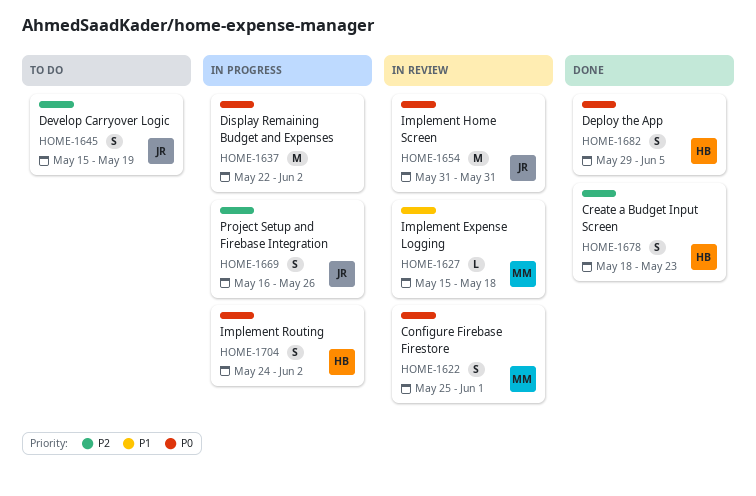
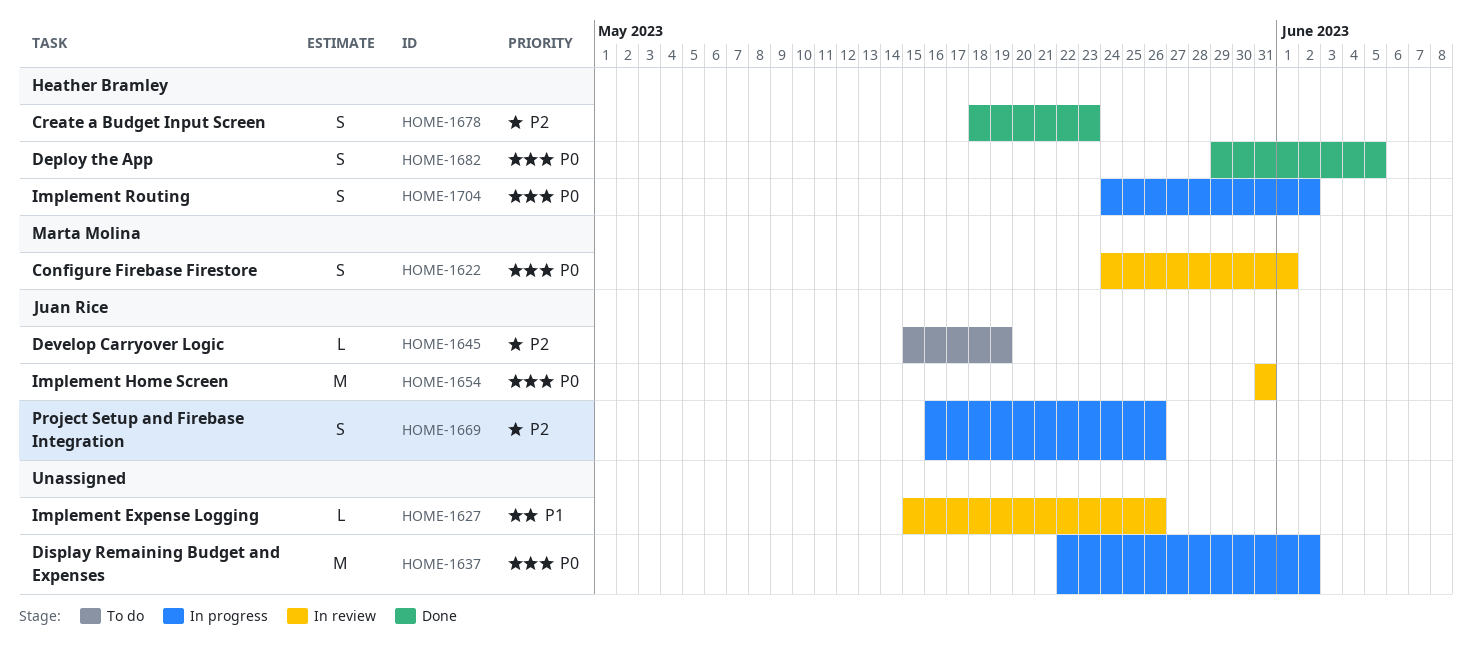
HOME-1622, start: May 25 -> May 24
HOME-1627, owner: Marta Molina -> none
HOME-1627, due: May 18 -> May 26
HOME-1645, estimate: S -> L

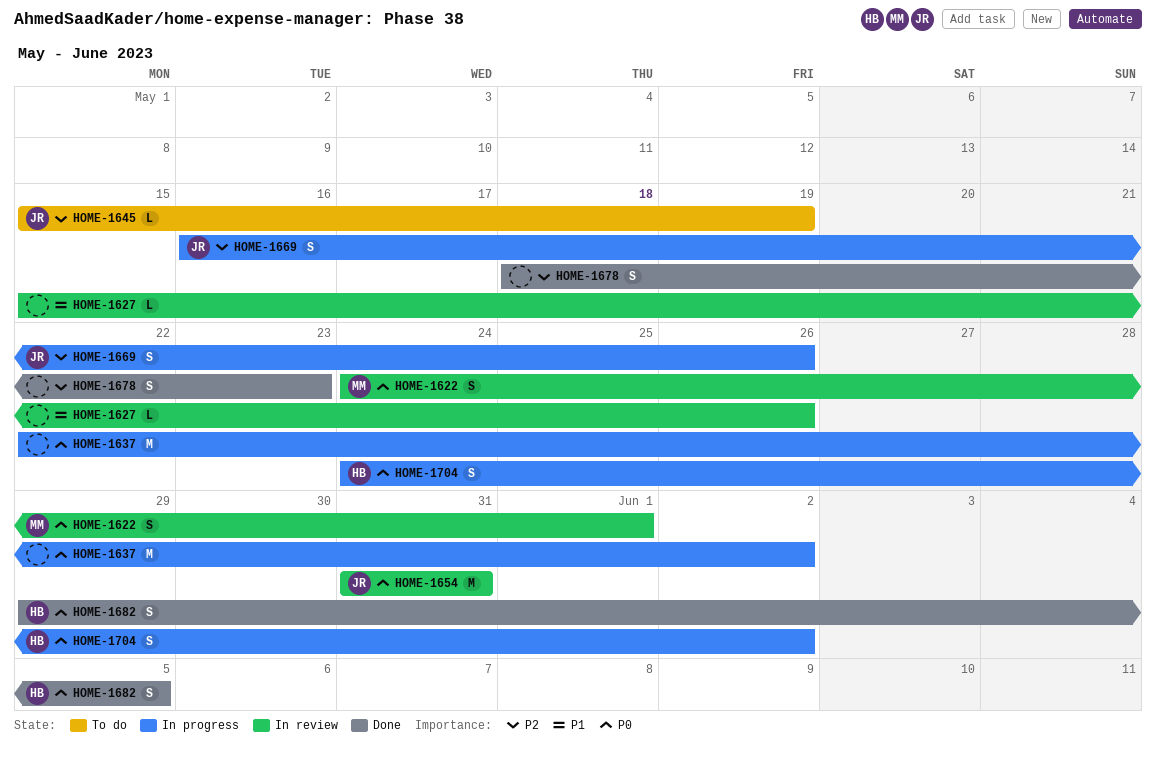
HOME-1678, owner: Heather Bramley -> none

